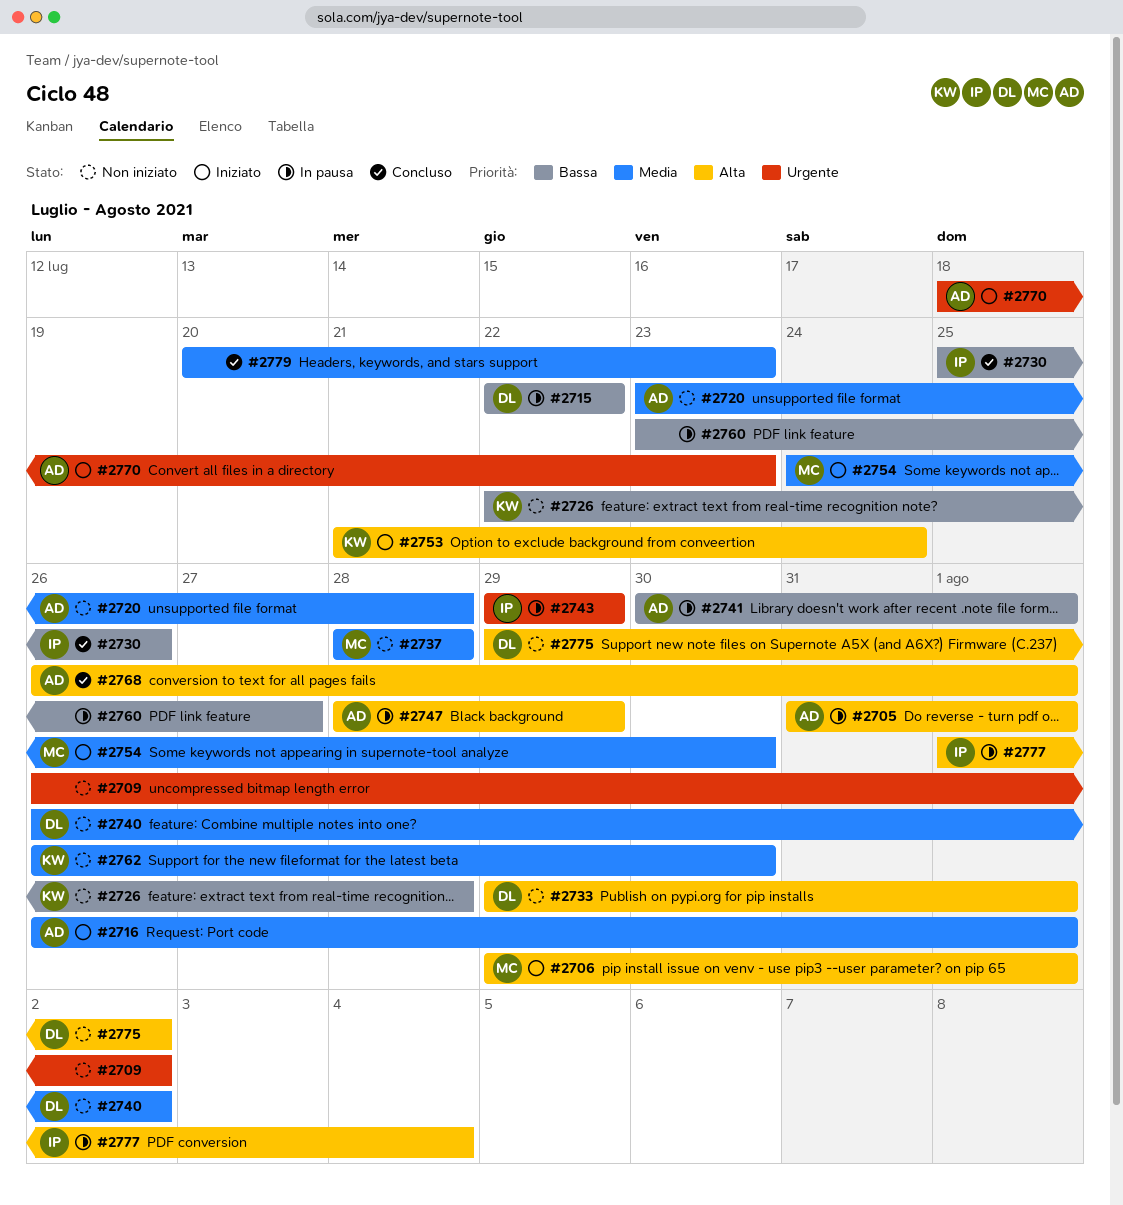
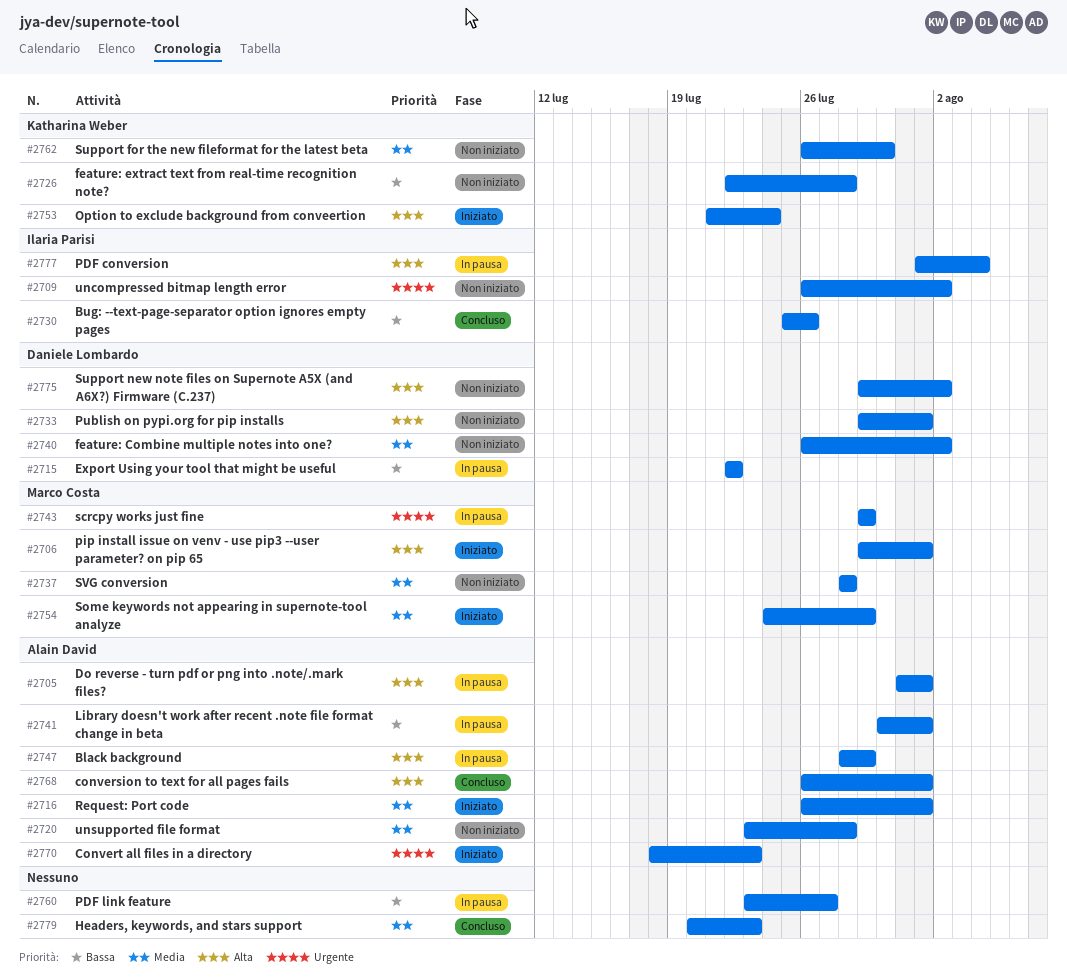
#2709, owner: none -> Ilaria Parisi
#2743, owner: Ilaria Parisi -> Marco Costa
#2754, due: Jul 30 -> Jul 29

